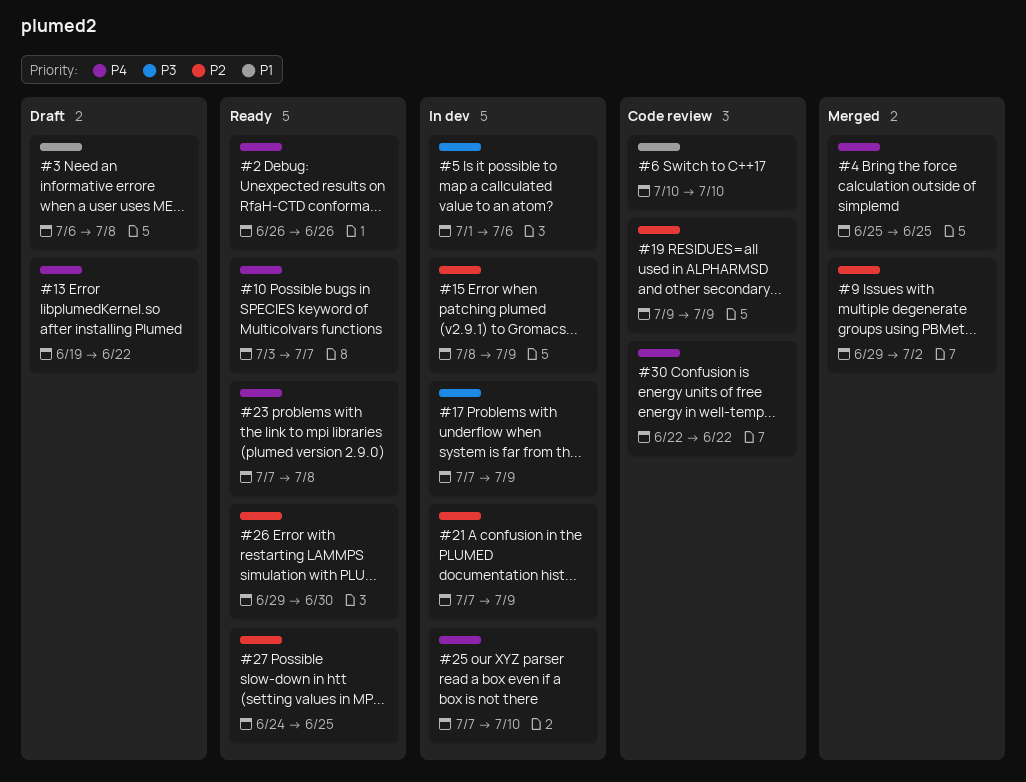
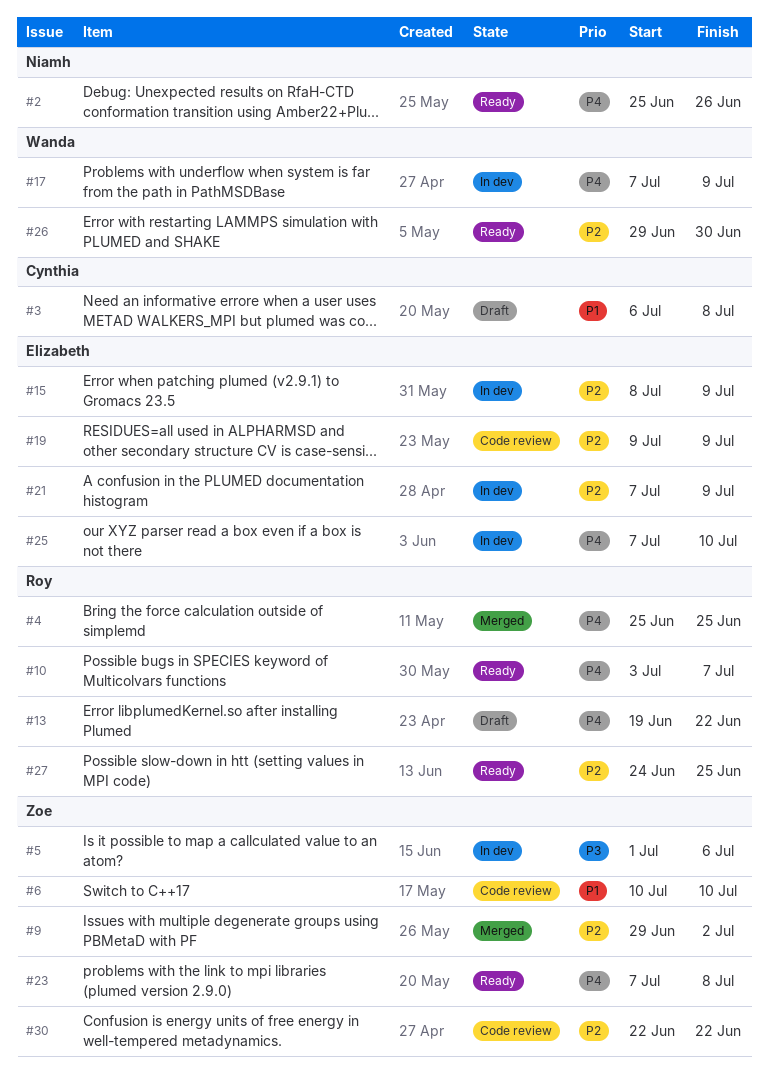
#2, start: Jun 26 -> Jun 25
#17, priority: P3 -> P4
#30, priority: P4 -> P2

